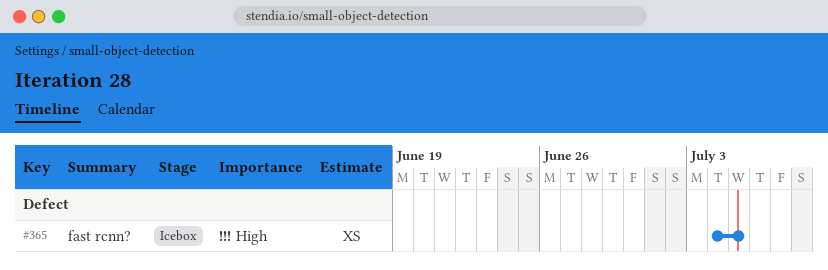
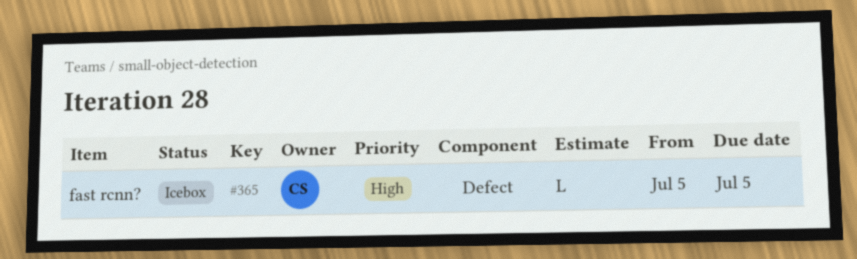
#365, estimate: XS -> L
#365, start: Jul 4 -> Jul 5

